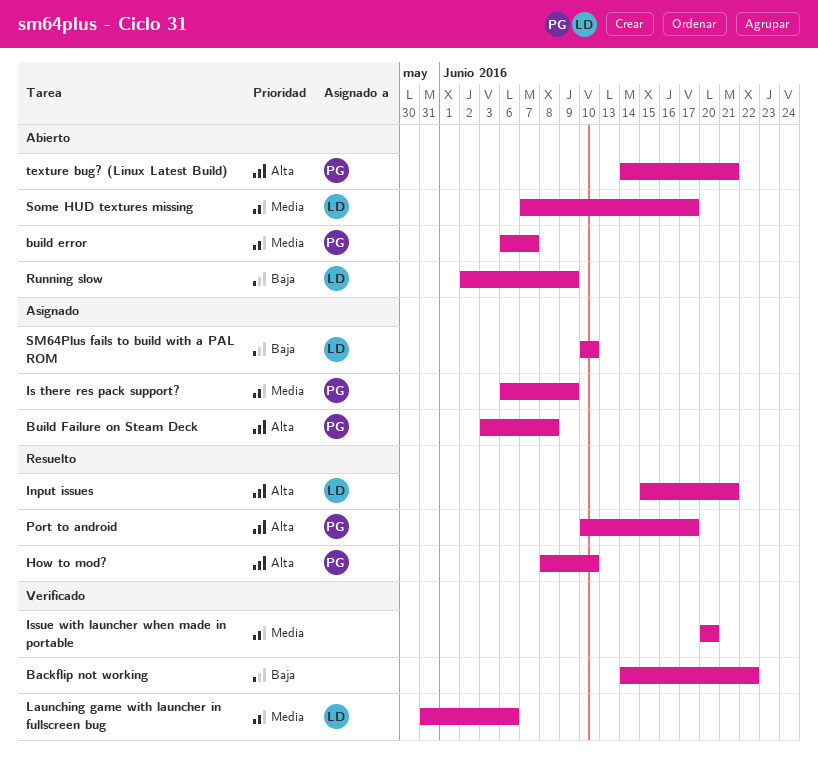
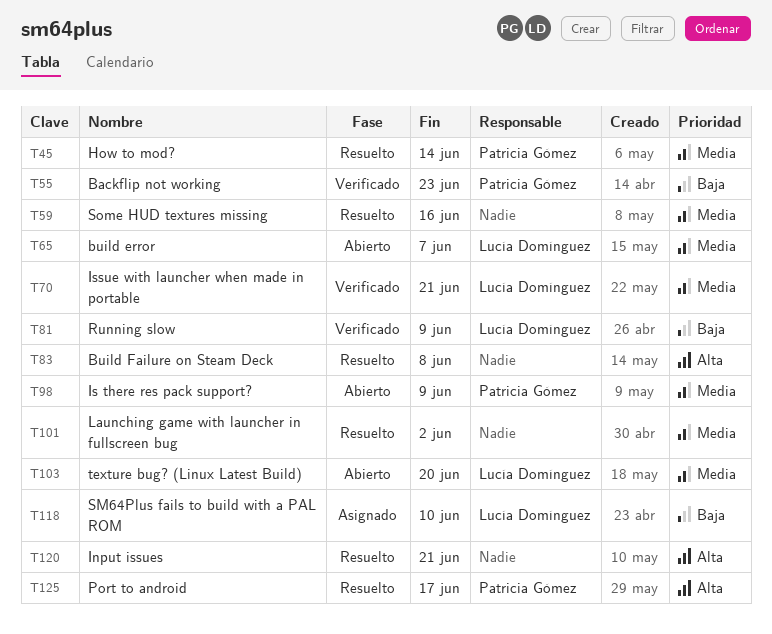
Backflip not working, owner: none -> Patricia Gómez
Backflip not working, due: Jun 22 -> Jun 23
build error, owner: Patricia Gómez -> Lucía Domínguez
Build Failure on Steam Deck, status: Asignado -> Resuelto
Build Failure on Steam Deck, owner: Patricia Gómez -> none
How to mod?, priority: Alta -> Media
How to mod?, due: Jun 10 -> Jun 14
Input issues, owner: Lucía Domínguez -> none
Is there res pack support?, status: Asignado -> Abierto
Issue with launcher when made in portable, owner: none -> Lucía Domínguez
Issue with launcher when made in portable, due: Jun 20 -> Jun 21
Launching game with launcher in fullscreen bug, status: Verificado -> Resuelto
Launching game with launcher in fullscreen bug, owner: Lucía Domínguez -> none
Launching game with launcher in fullscreen bug, due: Jun 6 -> Jun 2
Running slow, status: Abierto -> Verificado
Some HUD textures missing, status: Abierto -> Resuelto
Some HUD textures missing, owner: Lucía Domínguez -> none
Some HUD textures missing, due: Jun 17 -> Jun 16
texture bug? (Linux Latest Build), owner: Patricia Gómez -> Lucía Domínguez
texture bug? (Linux Latest Build), priority: Alta -> Media
texture bug? (Linux Latest Build), due: Jun 21 -> Jun 20

